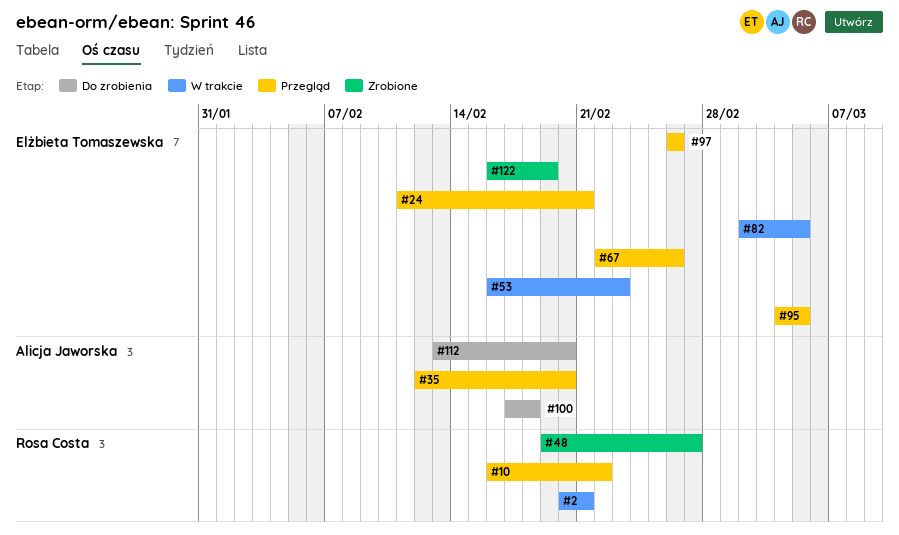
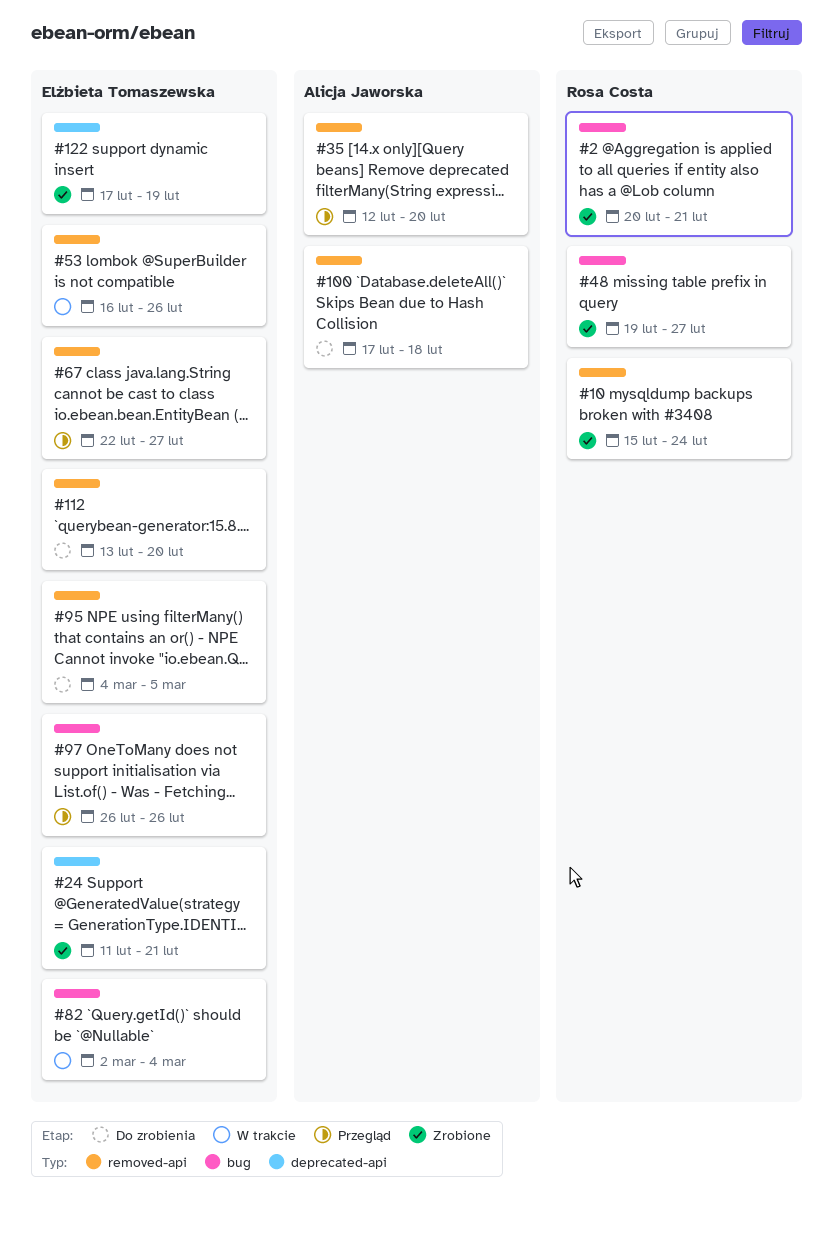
#2, status: W trakcie -> Zrobione
#10, status: Przegląd -> Zrobione
#10, start: Feb 16 -> Feb 15
#10, due: Feb 22 -> Feb 24
#24, status: Przegląd -> Zrobione
#53, due: Feb 23 -> Feb 26
#67, due: Feb 26 -> Feb 27
#82, due: Mar 5 -> Mar 4
#95, status: Przegląd -> Do zrobienia
#112, owner: Alicja Jaworska -> Elżbieta Tomaszewska
#122, start: Feb 16 -> Feb 17

